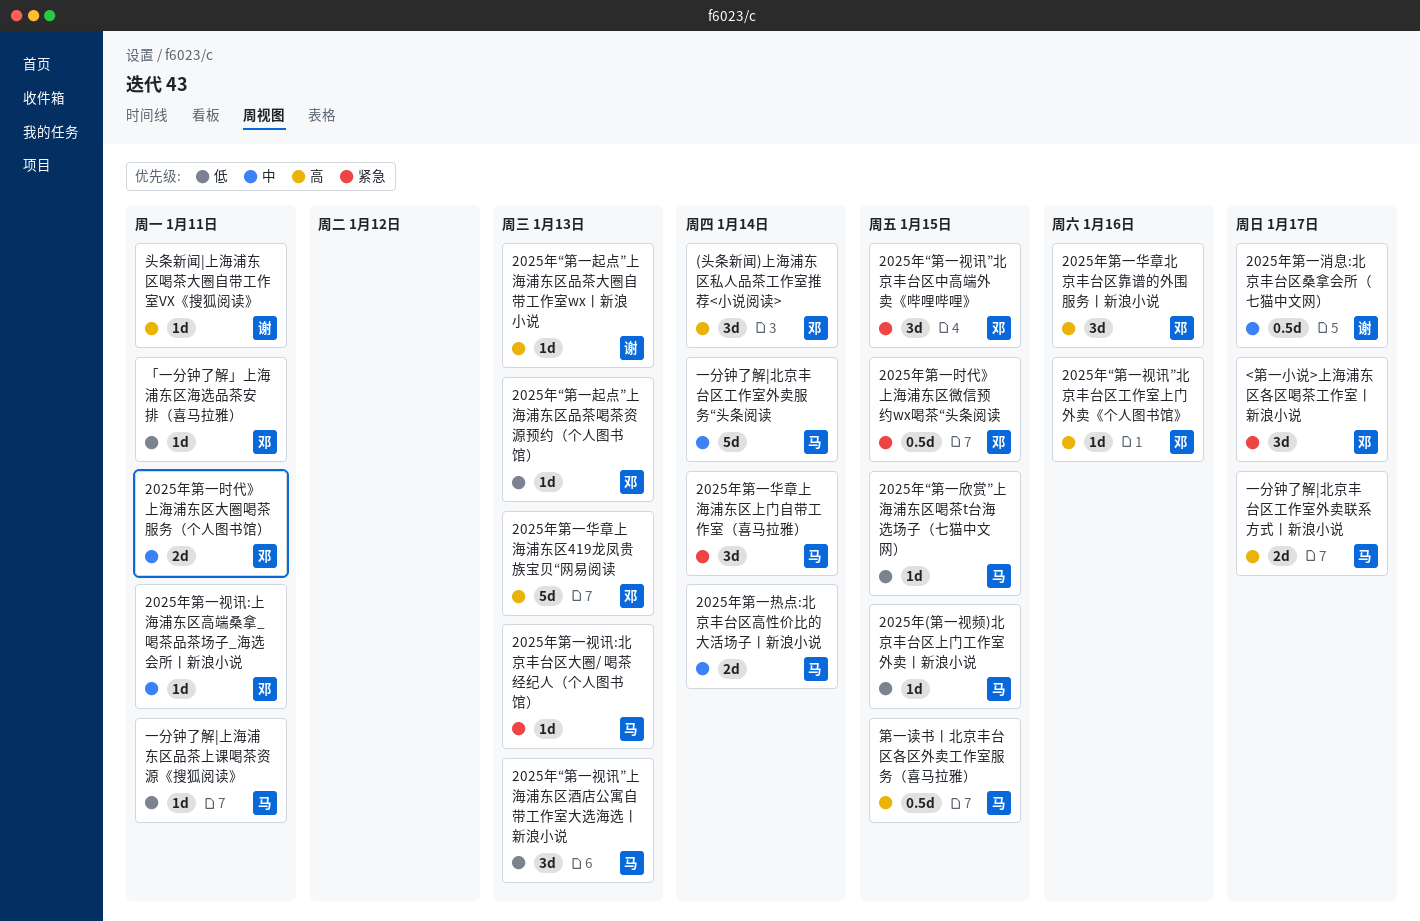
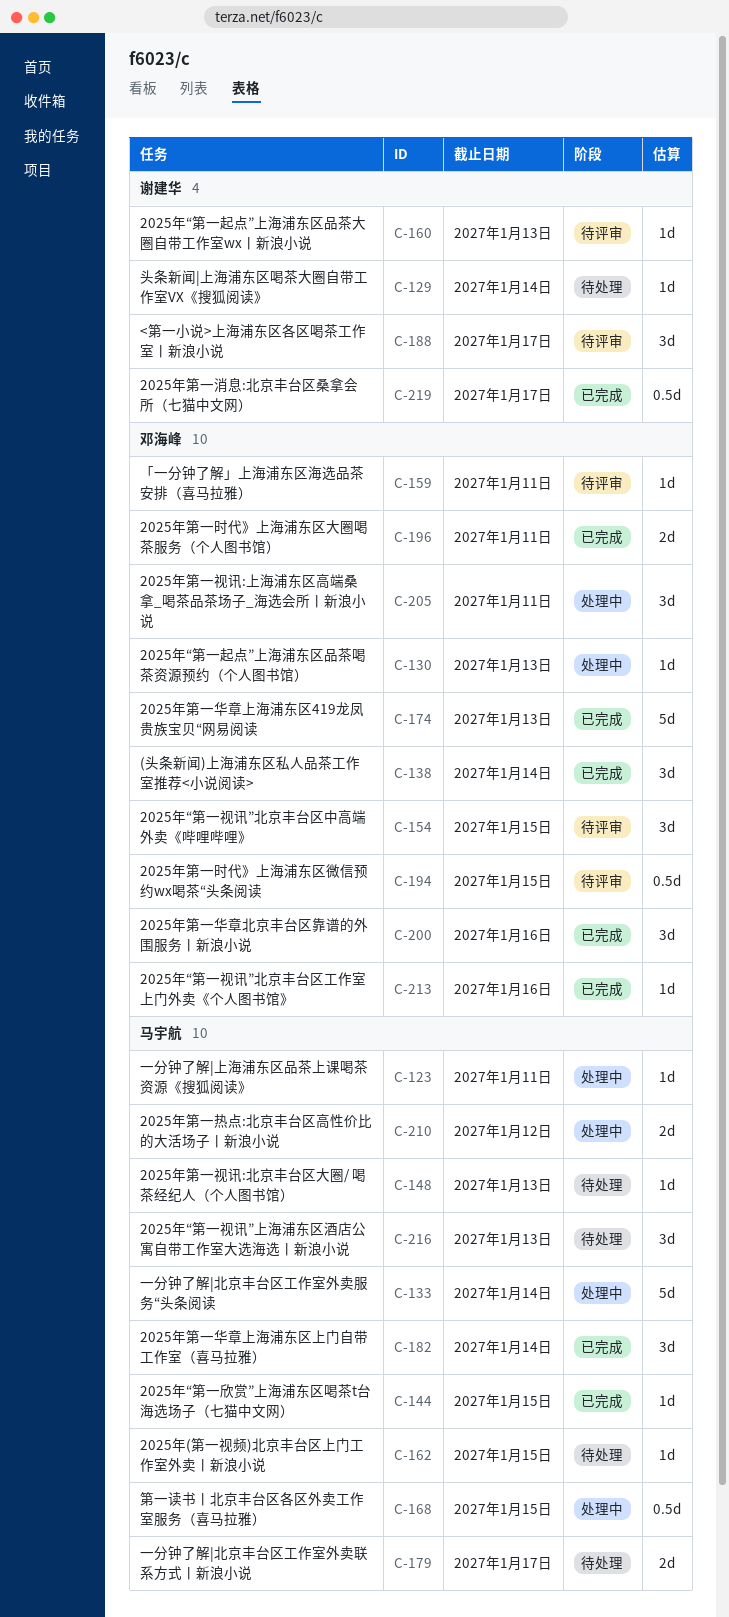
2025年第一热点:北京丰台区高性价比的大活场子丨新浪小说, due: Jan 14 -> Jan 12
2025年第一视讯:上海浦东区高端桑拿_喝茶品茶场子_海选会所丨新浪小说, estimate: 1d -> 3d
<第一小说>上海浦东区各区喝茶工作室丨新浪小说, owner: 邓海峰 -> 谢建华
头条新闻|上海浦东区喝茶大圈自带工作室VX《搜狐阅读》, due: Jan 11 -> Jan 14

